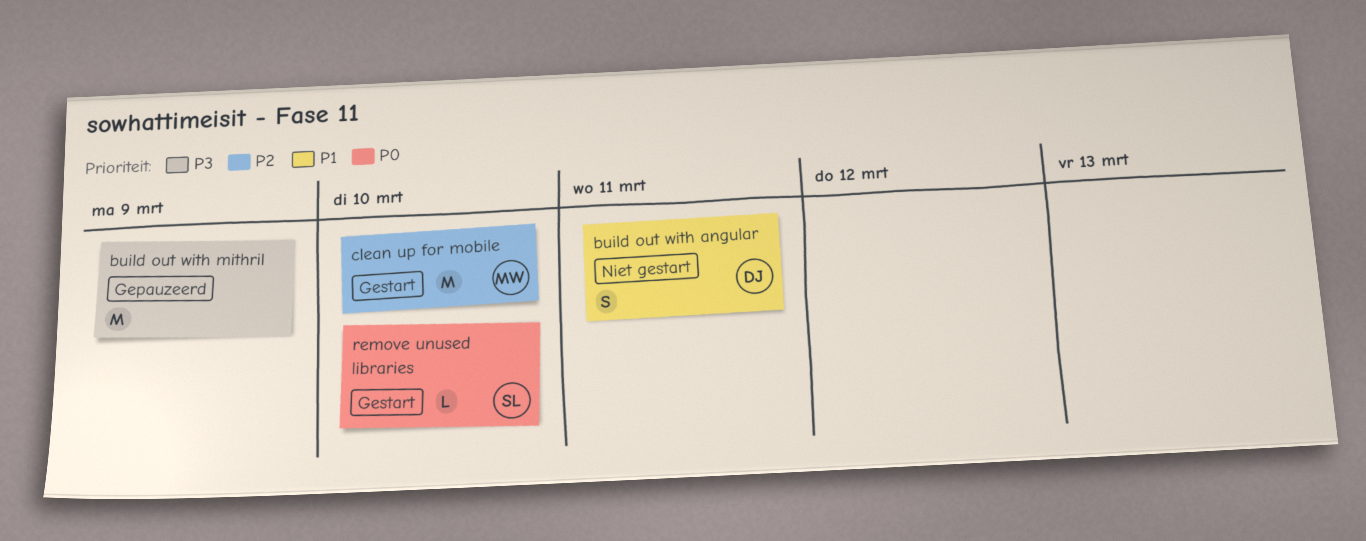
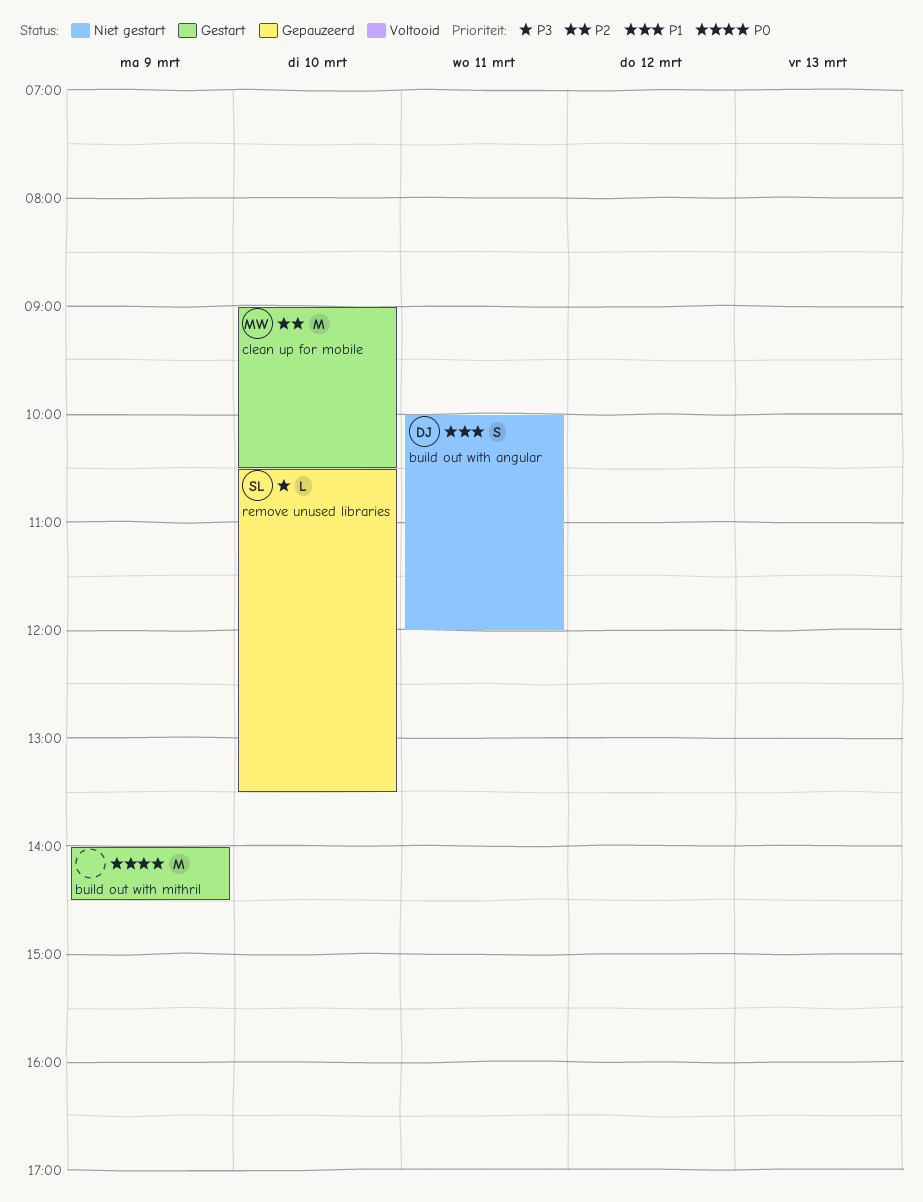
build out with mithril, status: Gepauzeerd -> Gestart
build out with mithril, priority: P3 -> P0
remove unused libraries, status: Gestart -> Gepauzeerd
remove unused libraries, priority: P0 -> P3

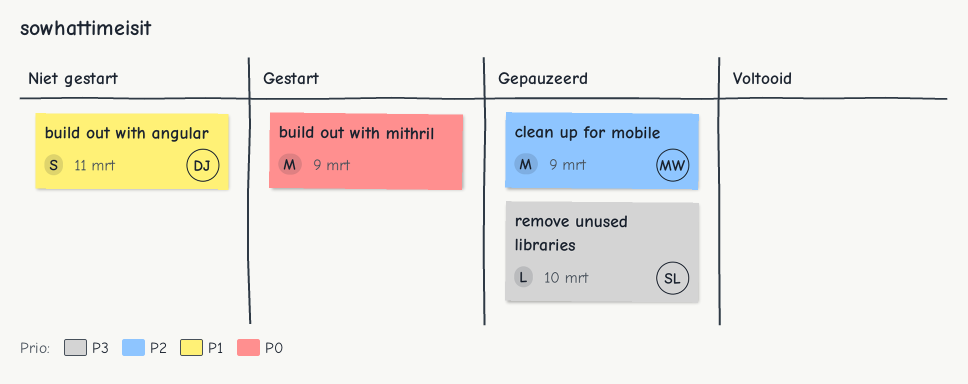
clean up for mobile, status: Gestart -> Gepauzeerd
clean up for mobile, day: Mar 10 -> Mar 9

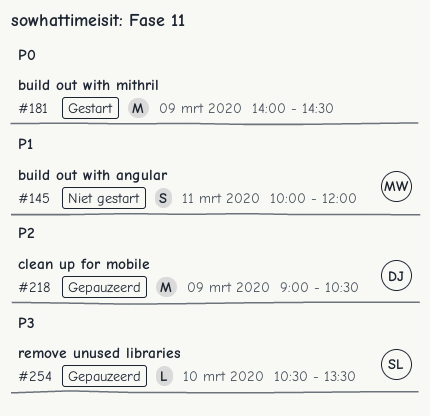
build out with angular, owner: DJ -> MW
clean up for mobile, owner: MW -> DJ

